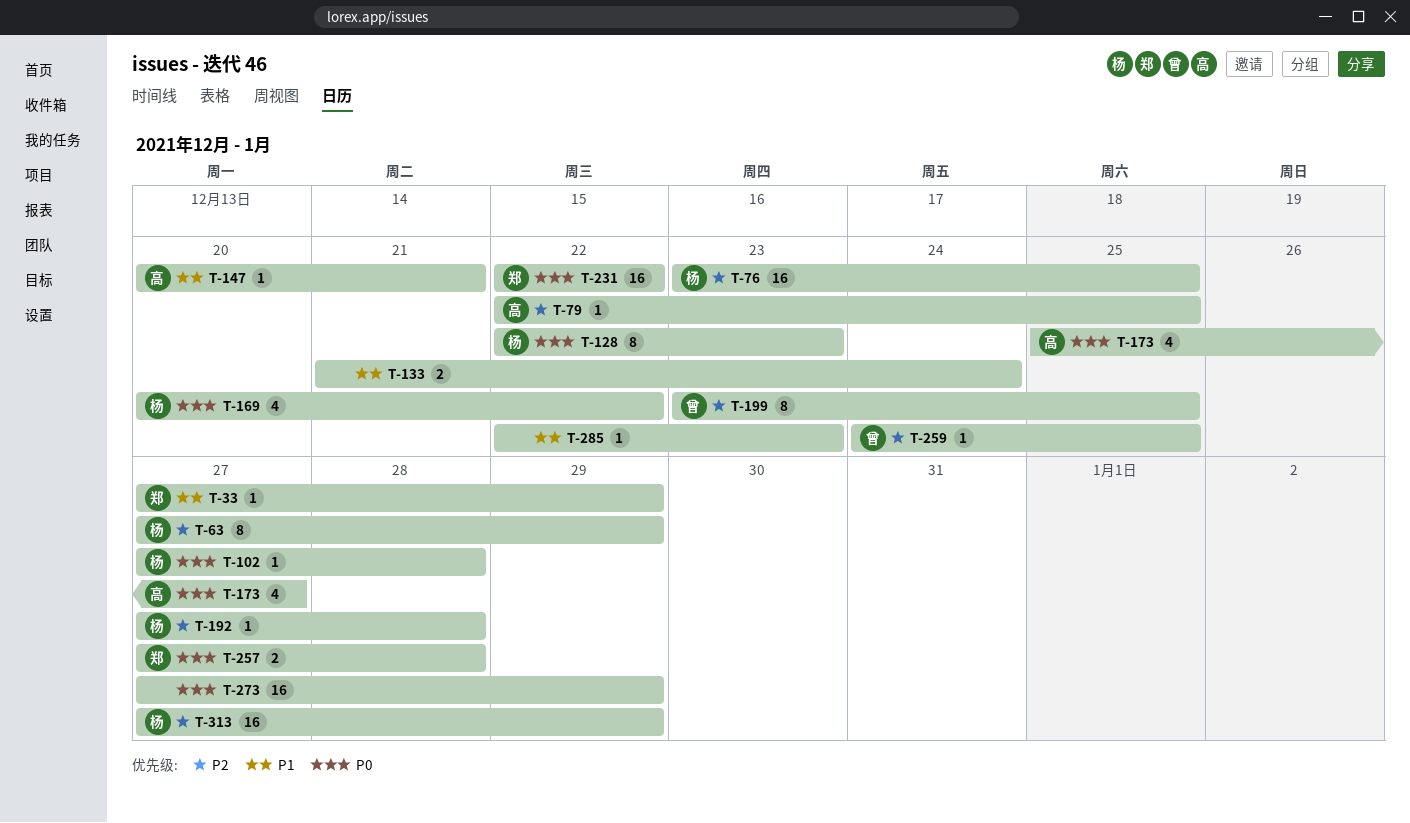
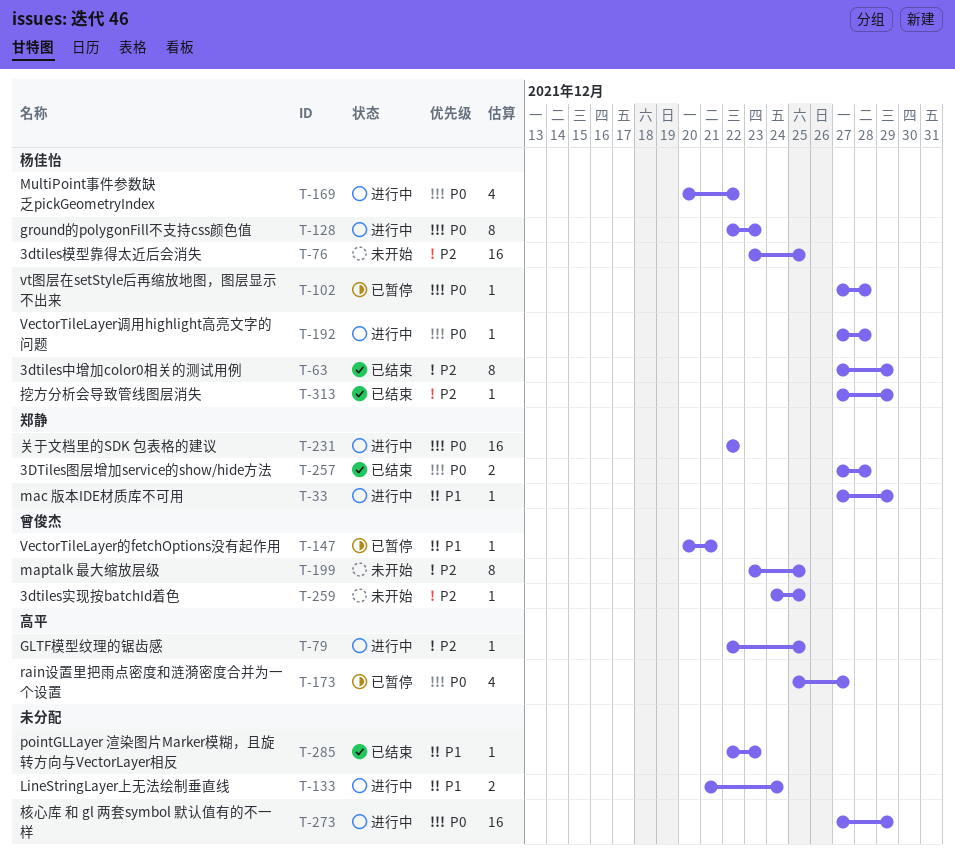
T-147, owner: 高平 -> 曾俊杰
T-192, priority: P2 -> P0
T-313, estimate: 16 -> 1

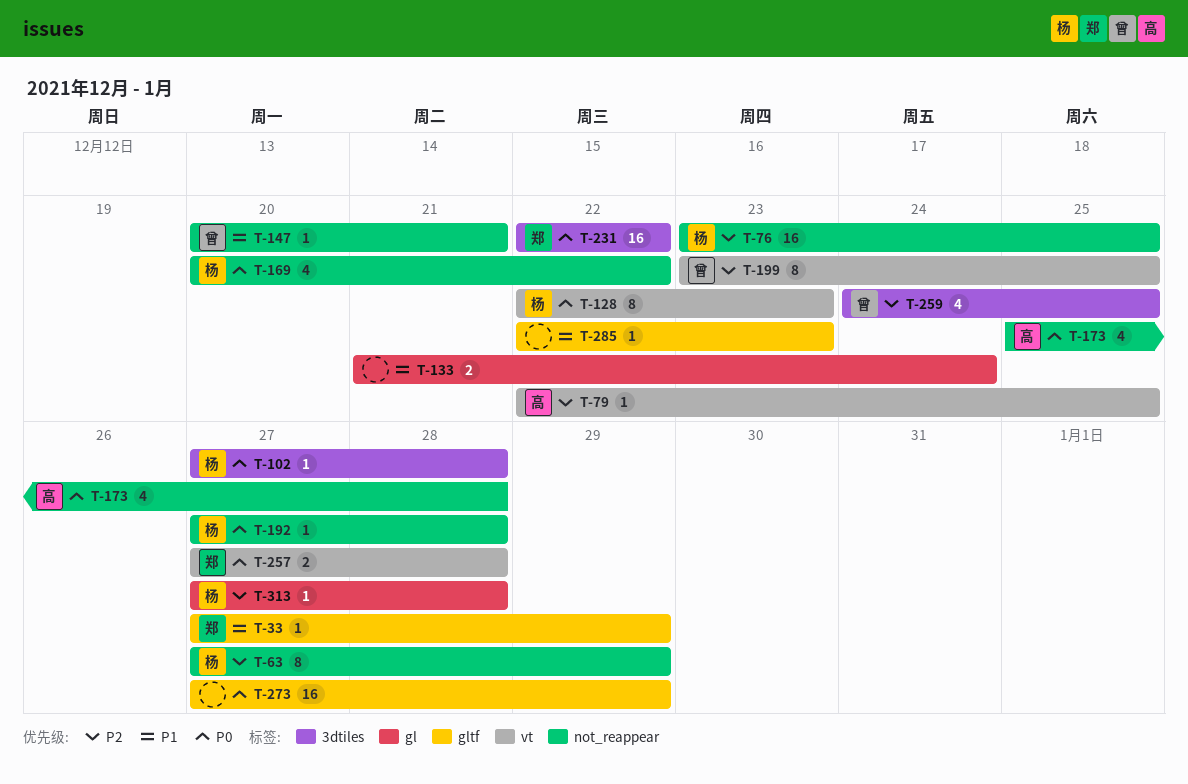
T-173, due: Dec 27 -> Dec 28
T-259, estimate: 1 -> 4
T-313, due: Dec 29 -> Dec 28

